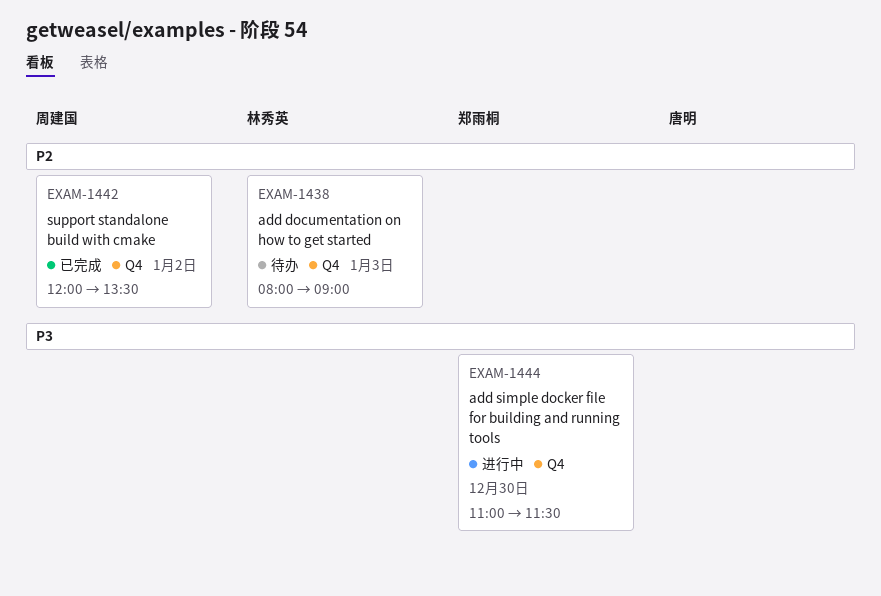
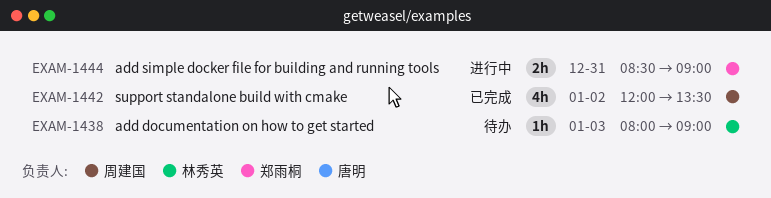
EXAM-1444, day: Dec 30 -> Dec 31
EXAM-1444, begins: 11:00 -> 08:30
EXAM-1444, ends: 11:30 -> 09:00

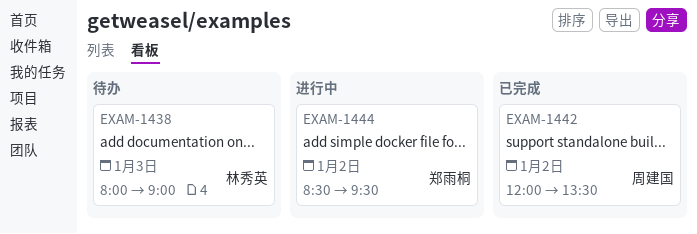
EXAM-1444, day: Dec 31 -> Jan 2
EXAM-1444, ends: 09:00 -> 09:30

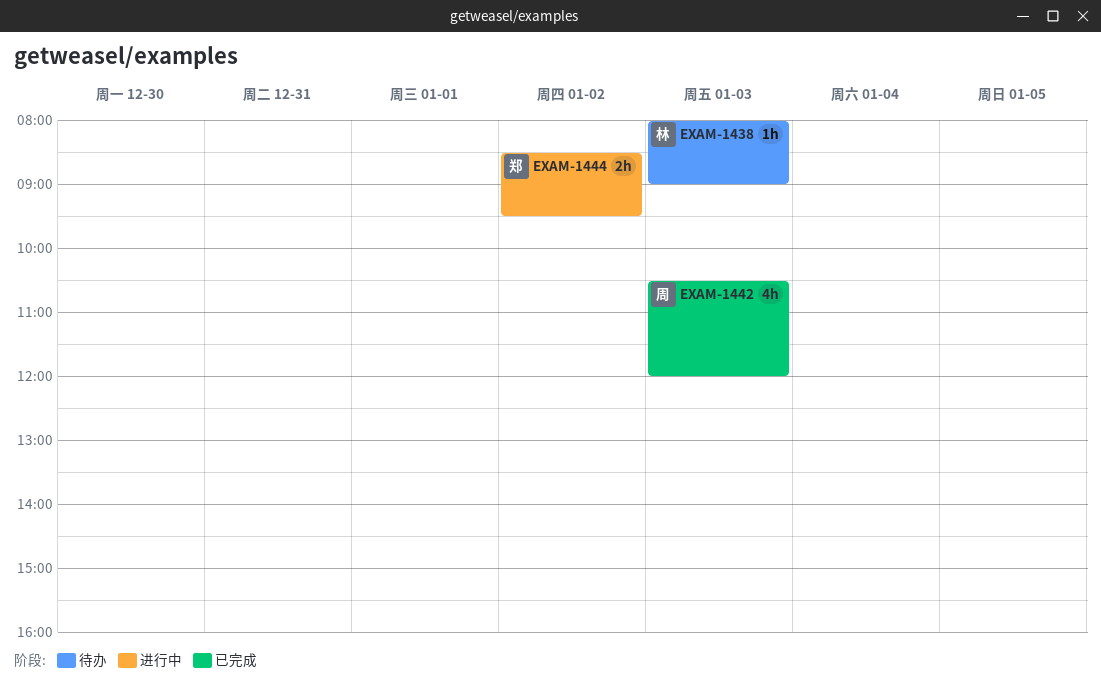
EXAM-1442, day: Jan 2 -> Jan 3
EXAM-1442, begins: 12:00 -> 10:30
EXAM-1442, ends: 13:30 -> 12:00

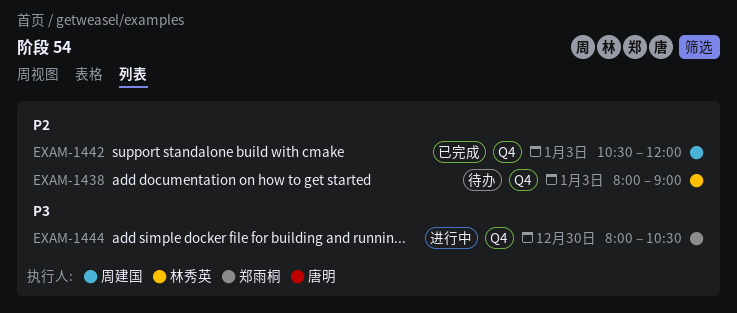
EXAM-1444, day: Jan 2 -> Dec 30
EXAM-1444, begins: 08:30 -> 08:00
EXAM-1444, ends: 09:30 -> 10:30

